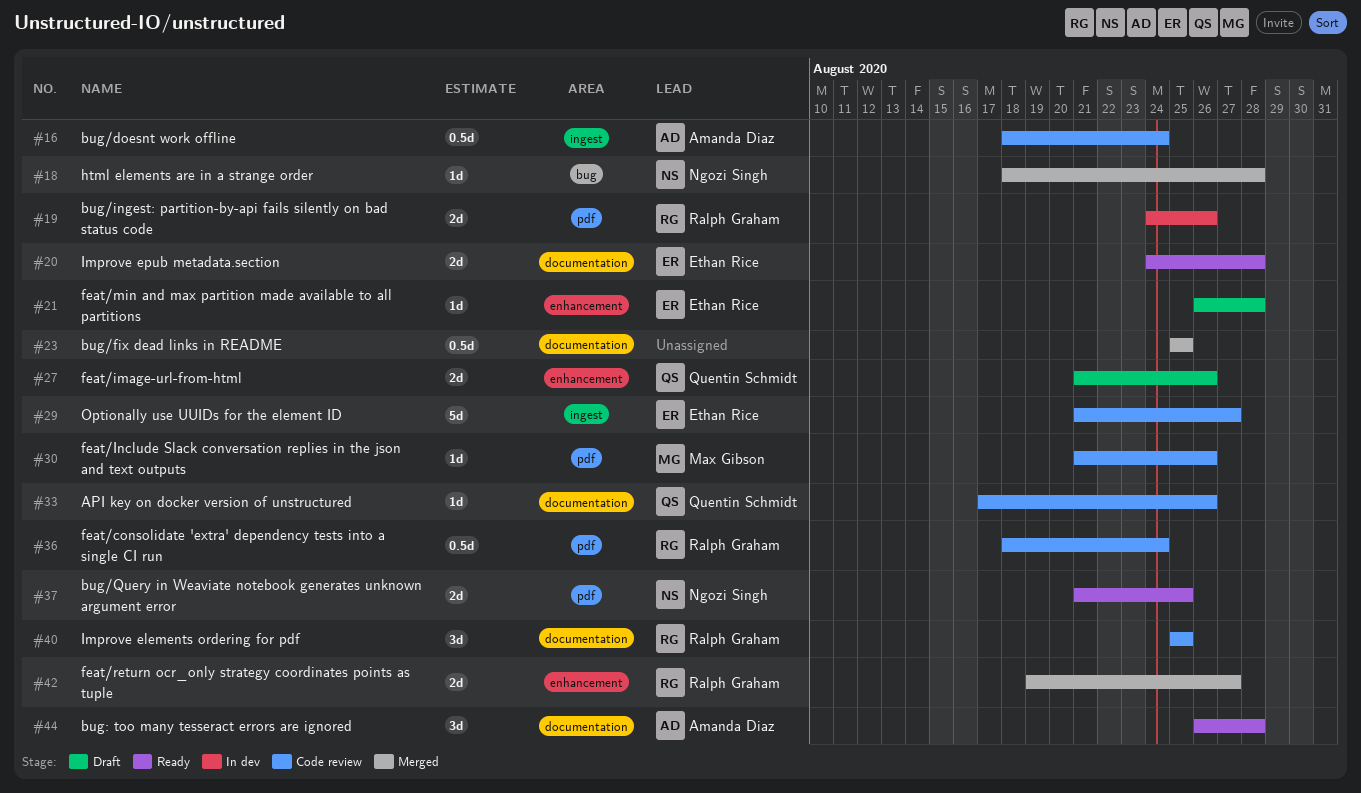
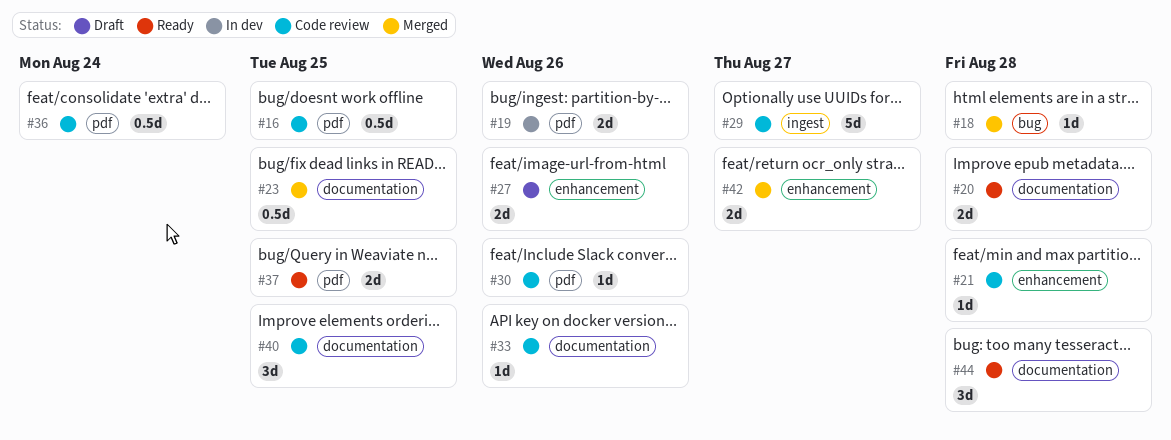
#16, label: ingest -> pdf
#16, due: Aug 24 -> Aug 25
#21, status: Draft -> Code review

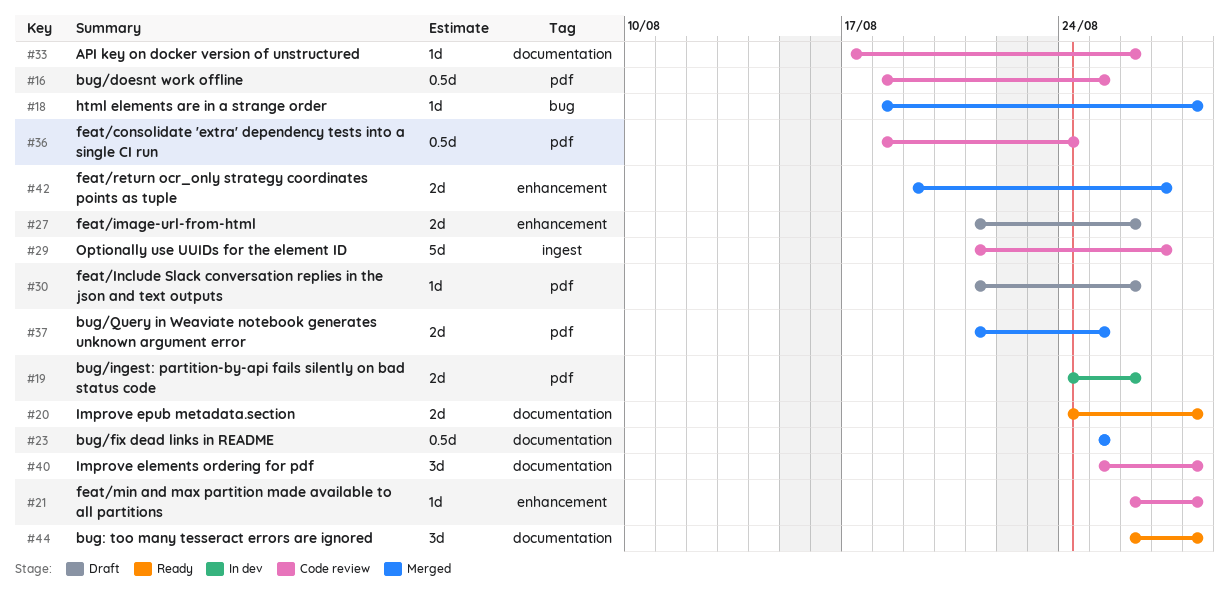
#30, status: Code review -> Draft
#37, status: Ready -> Merged
#40, due: Aug 25 -> Aug 28

